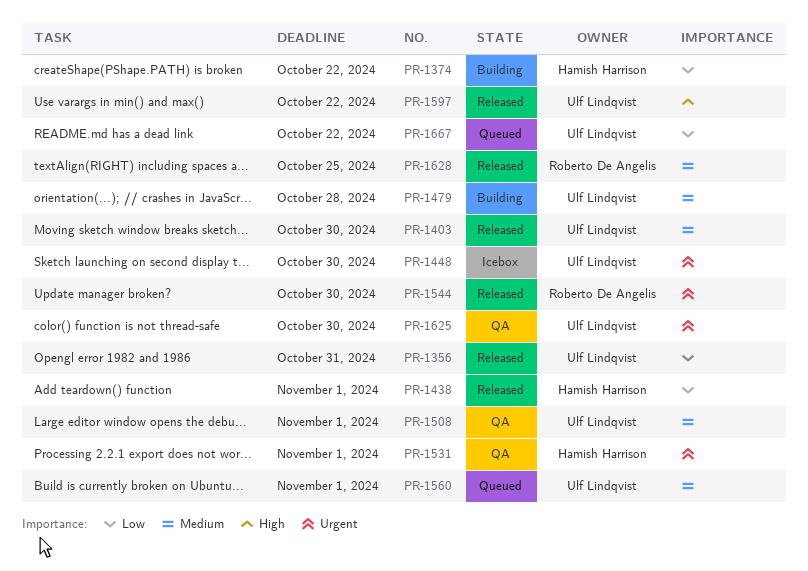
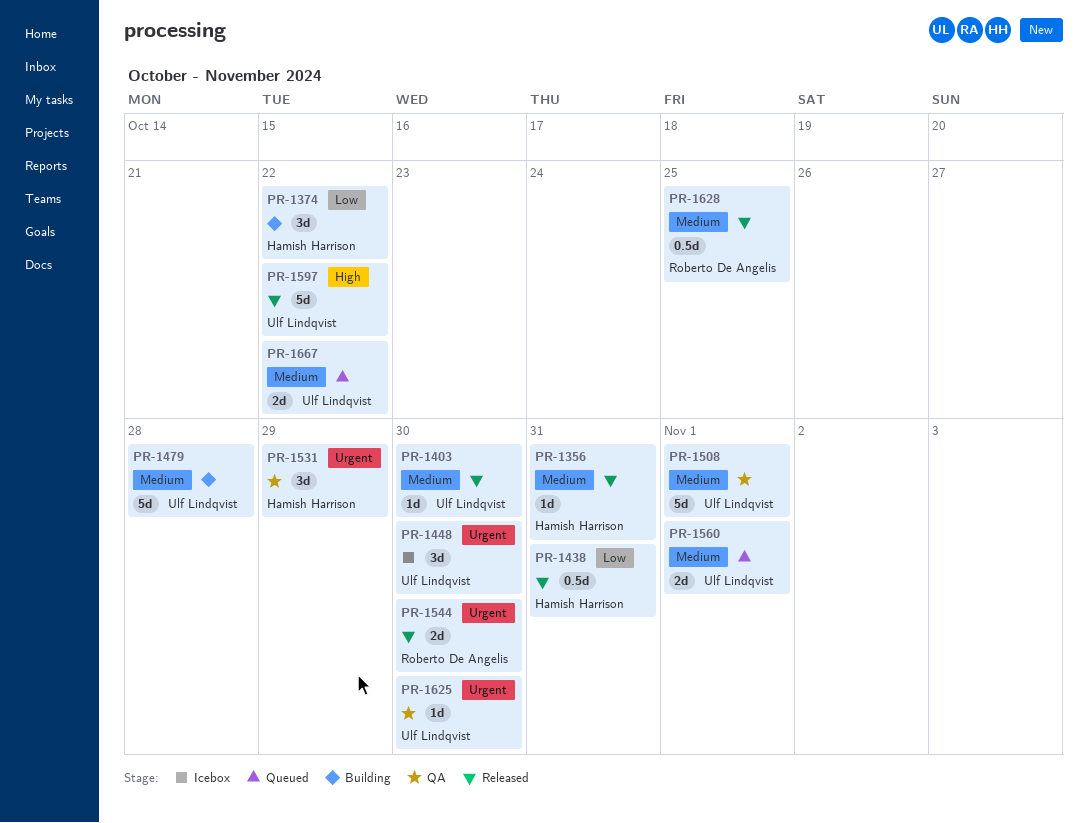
PR-1356, owner: Ulf Lindqvist -> Hamish Harrison
PR-1356, priority: Low -> Medium
PR-1438, due: Nov 1 -> Oct 31
PR-1531, due: Nov 1 -> Oct 29
PR-1667, priority: Low -> Medium

